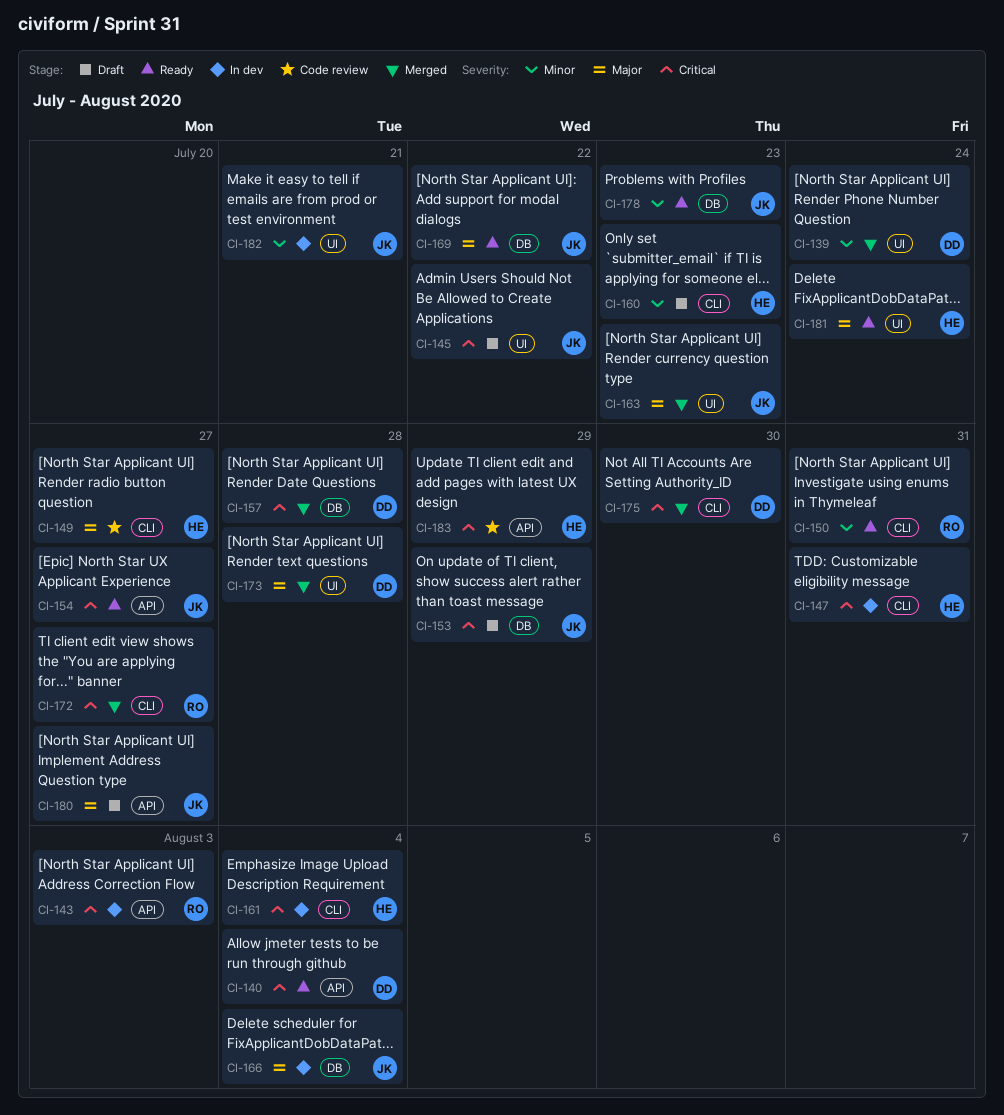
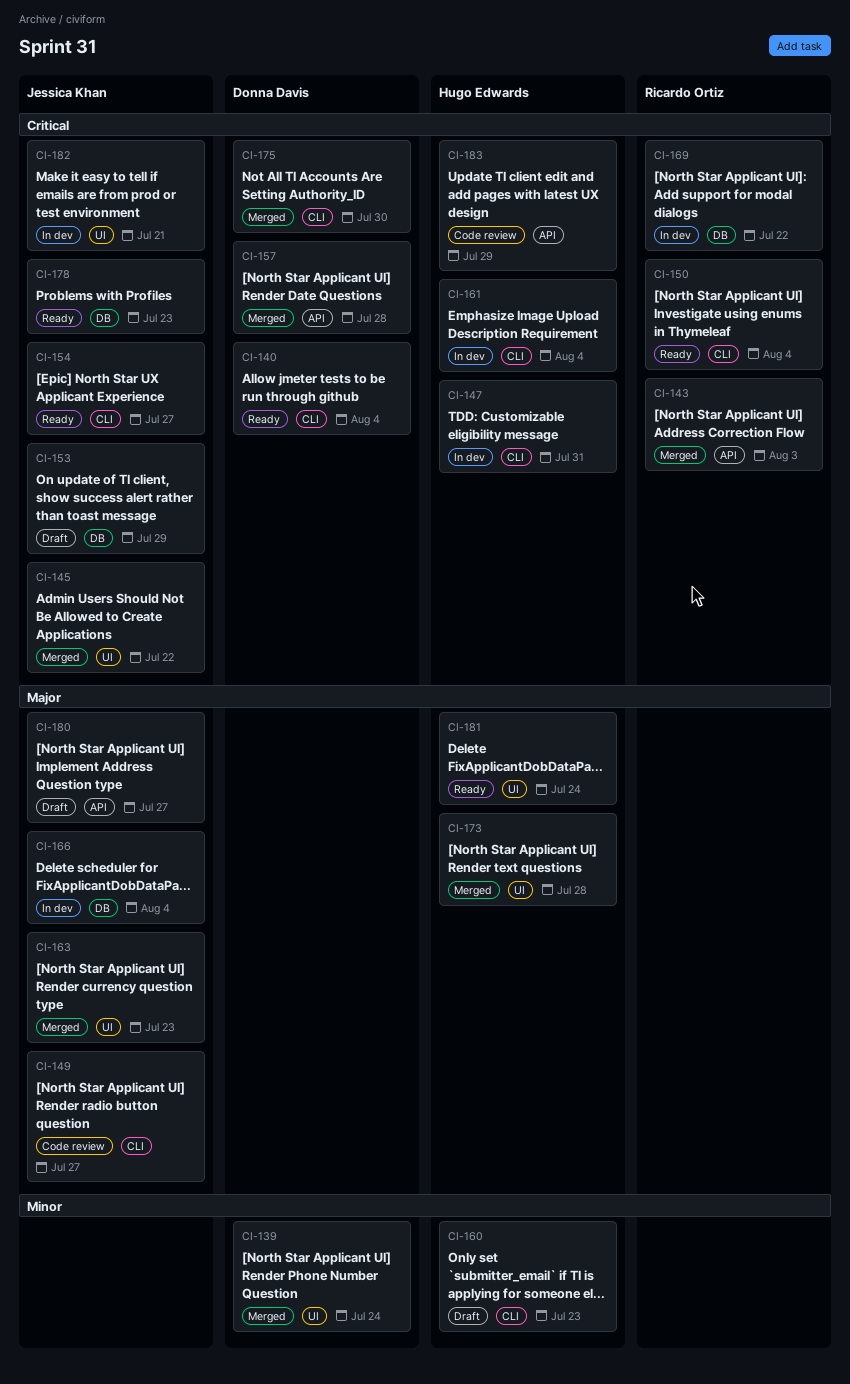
CI-140, label: API -> CLI
CI-143, status: In dev -> Merged
CI-145, status: Draft -> Merged
CI-149, owner: Hugo Edwards -> Jessica Khan
CI-150, priority: Minor -> Critical
CI-150, due: Jul 31 -> Aug 4
CI-154, label: API -> CLI
CI-157, label: DB -> API
CI-169, status: Ready -> In dev
CI-169, owner: Jessica Khan -> Ricardo Ortiz
CI-169, priority: Major -> Critical
CI-172: present -> none
CI-173, owner: Donna Davis -> Hugo Edwards
CI-178, priority: Minor -> Critical
CI-182, priority: Minor -> Critical

